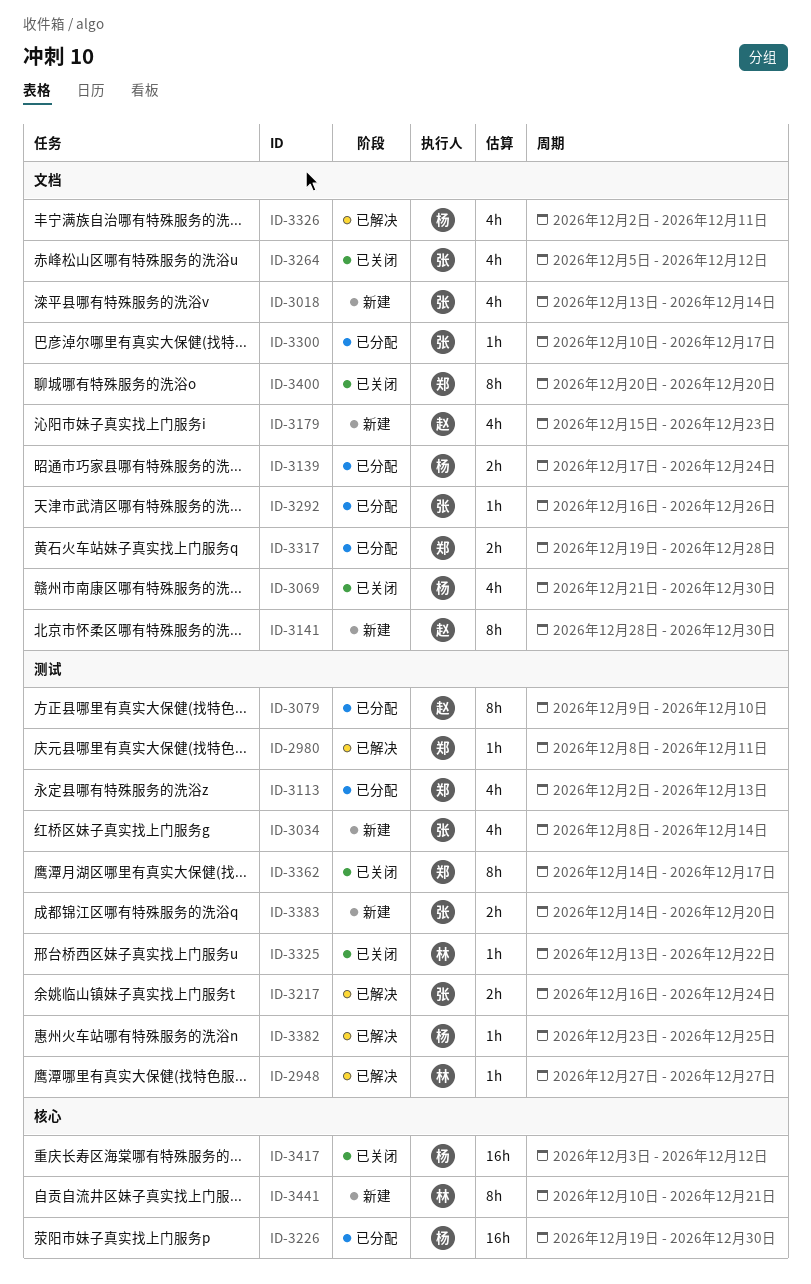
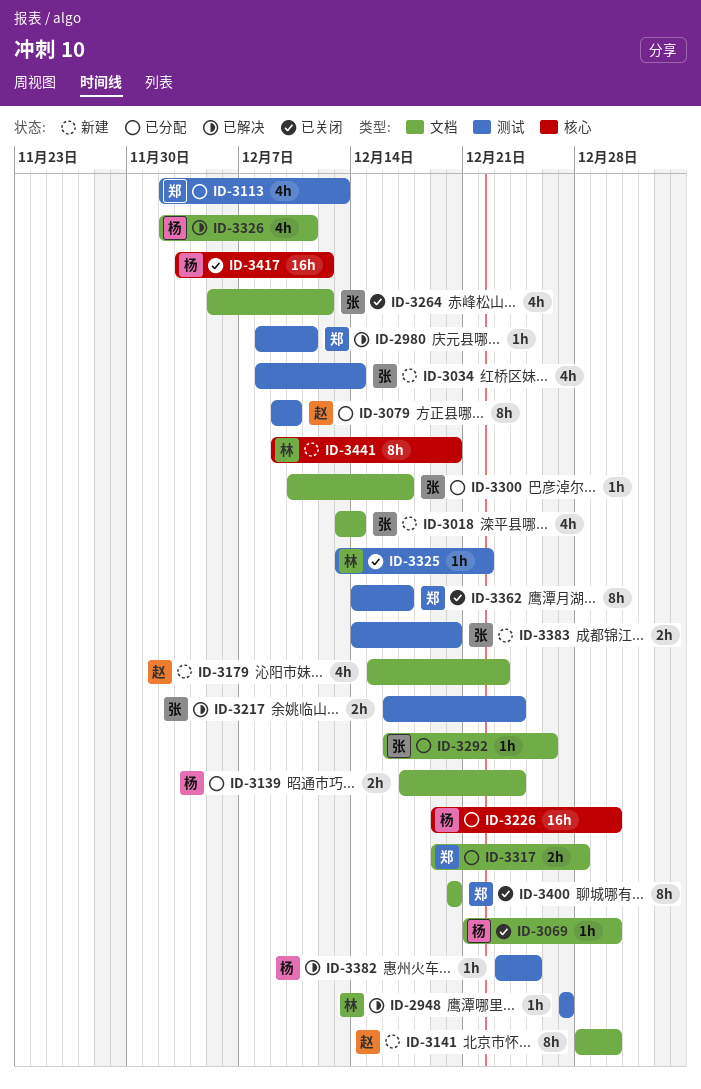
ID-3069, estimate: 4h -> 1h
ID-3441, start: Dec 10 -> Dec 9
ID-3441, due: Dec 21 -> Dec 20

